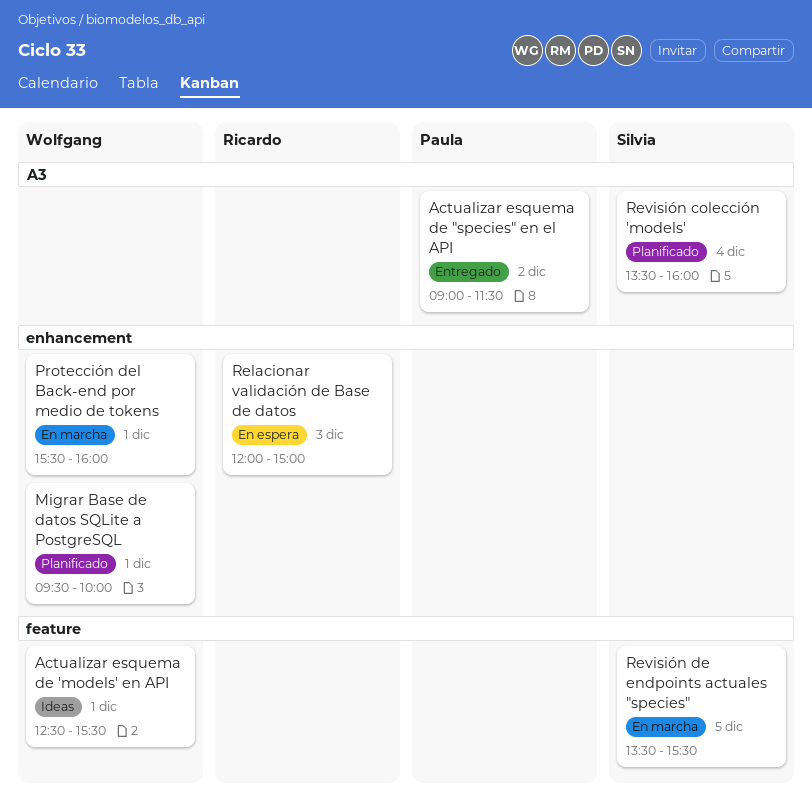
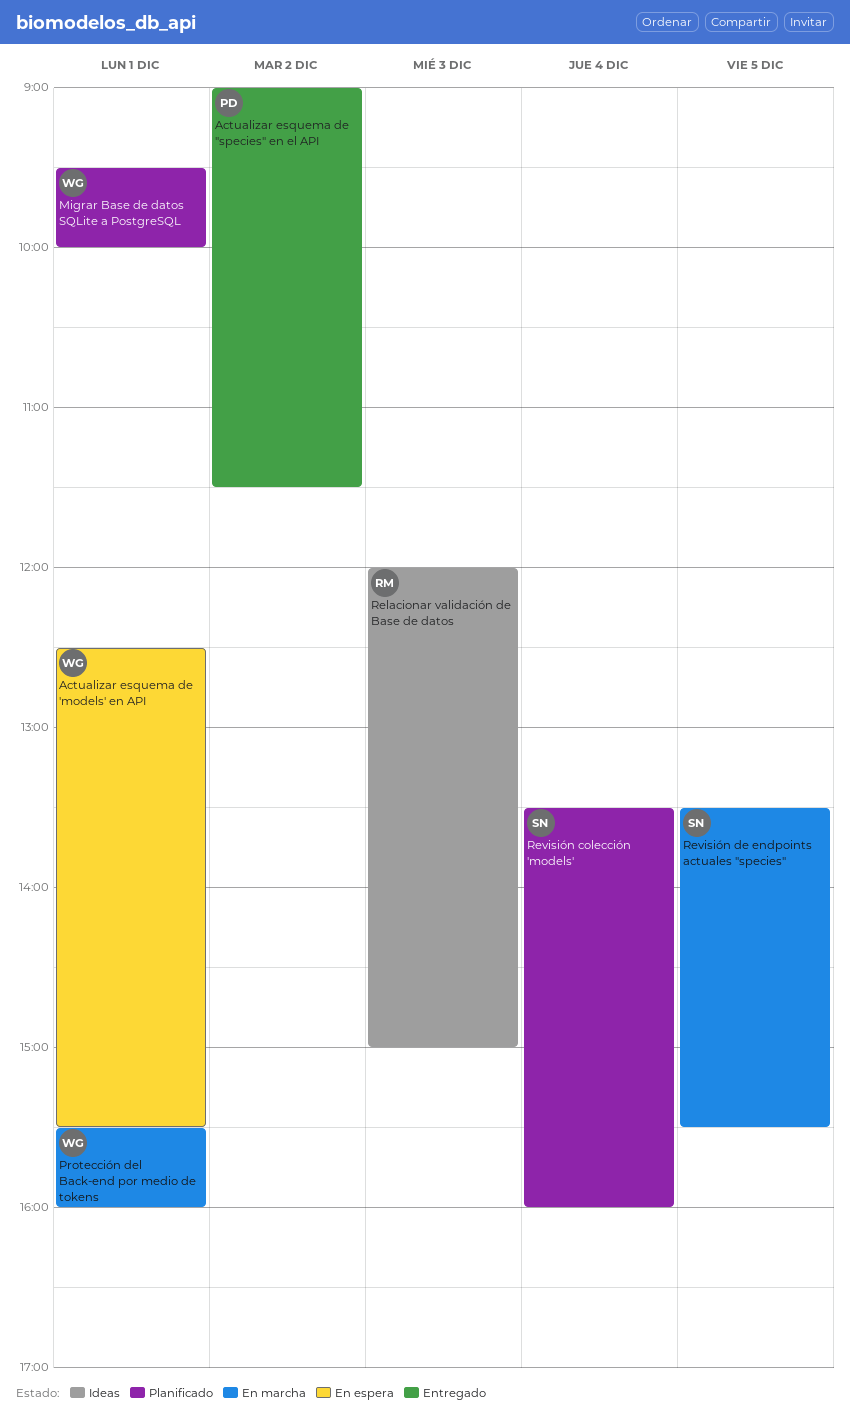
Actualizar esquema de 'models' en API, status: Ideas -> En espera
Relacionar validación de Base de datos, status: En espera -> Ideas

